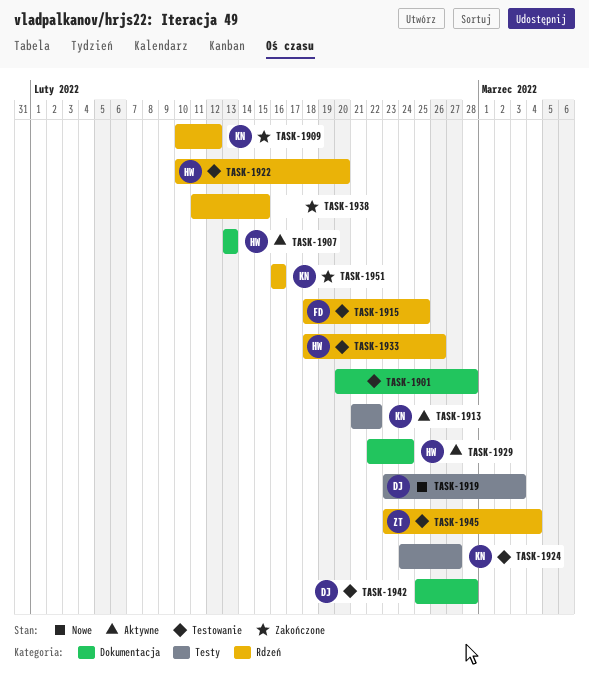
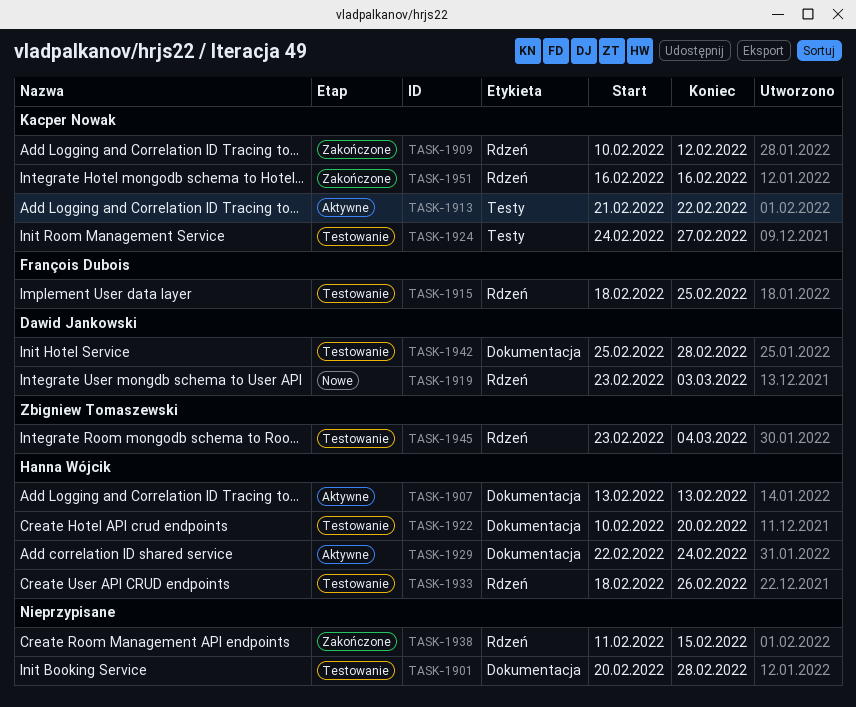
TASK-1919, label: Testy -> Rdzeń
TASK-1922, label: Rdzeń -> Dokumentacja

